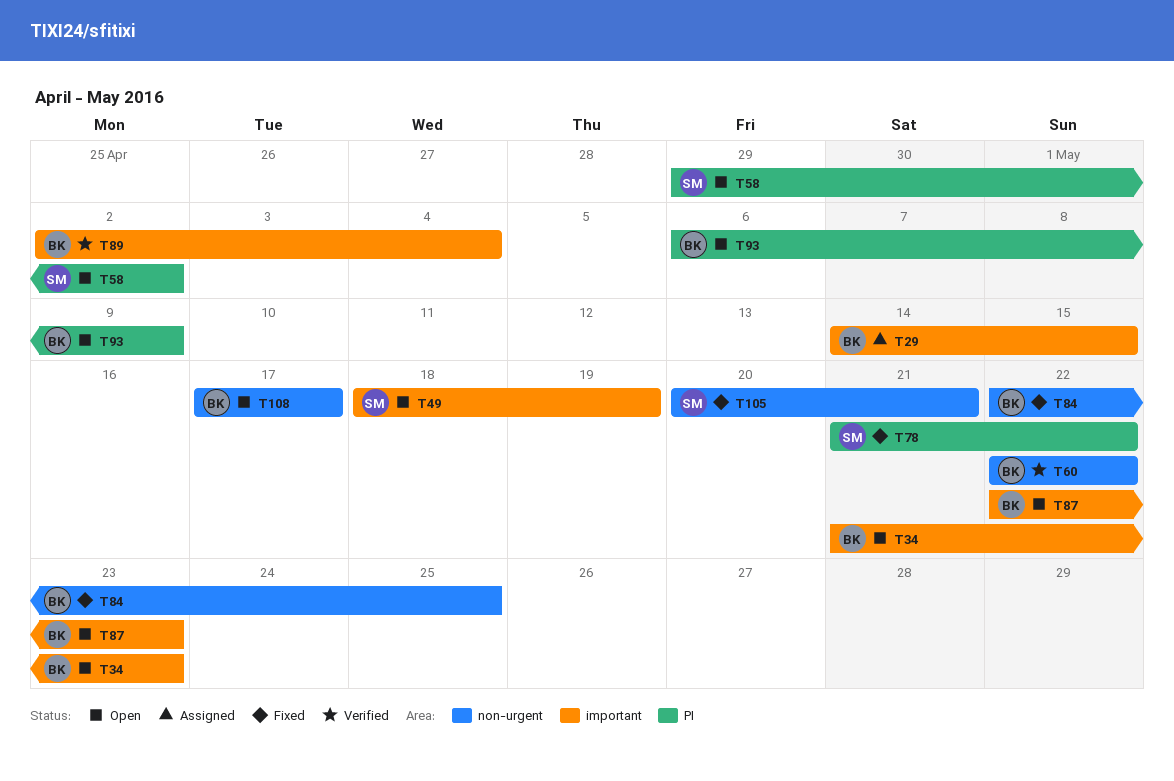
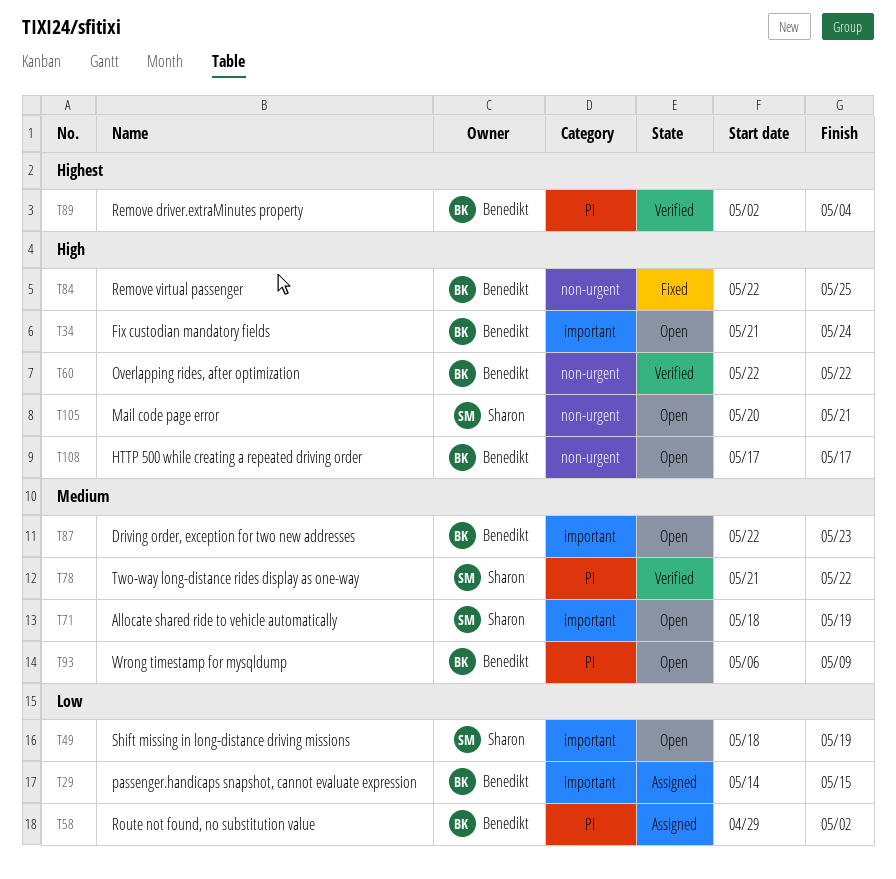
T34, due: May 23 -> May 24
T58, status: Open -> Assigned
T58, owner: Sharon -> Benedikt
T71: none -> present
T78, status: Fixed -> Verified
T89, label: important -> PI
T105, status: Fixed -> Open

